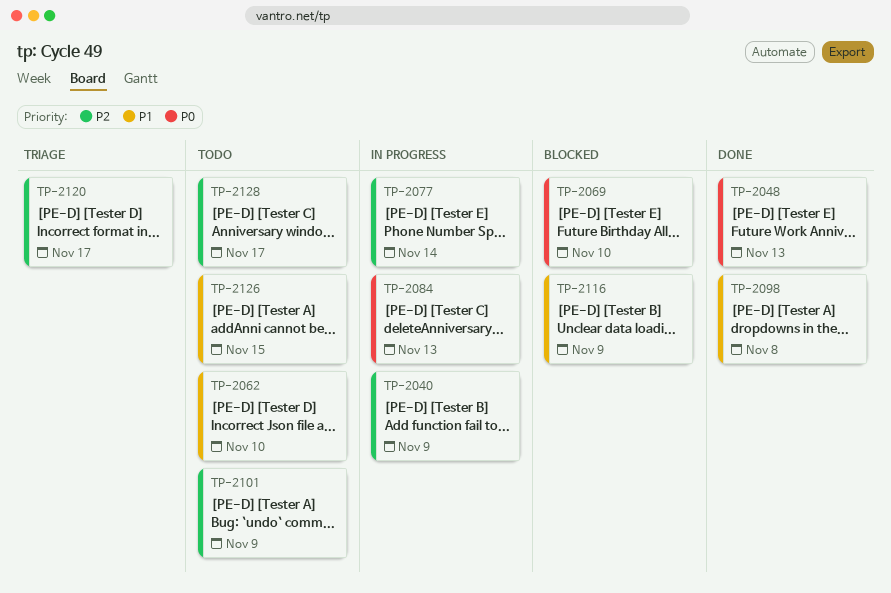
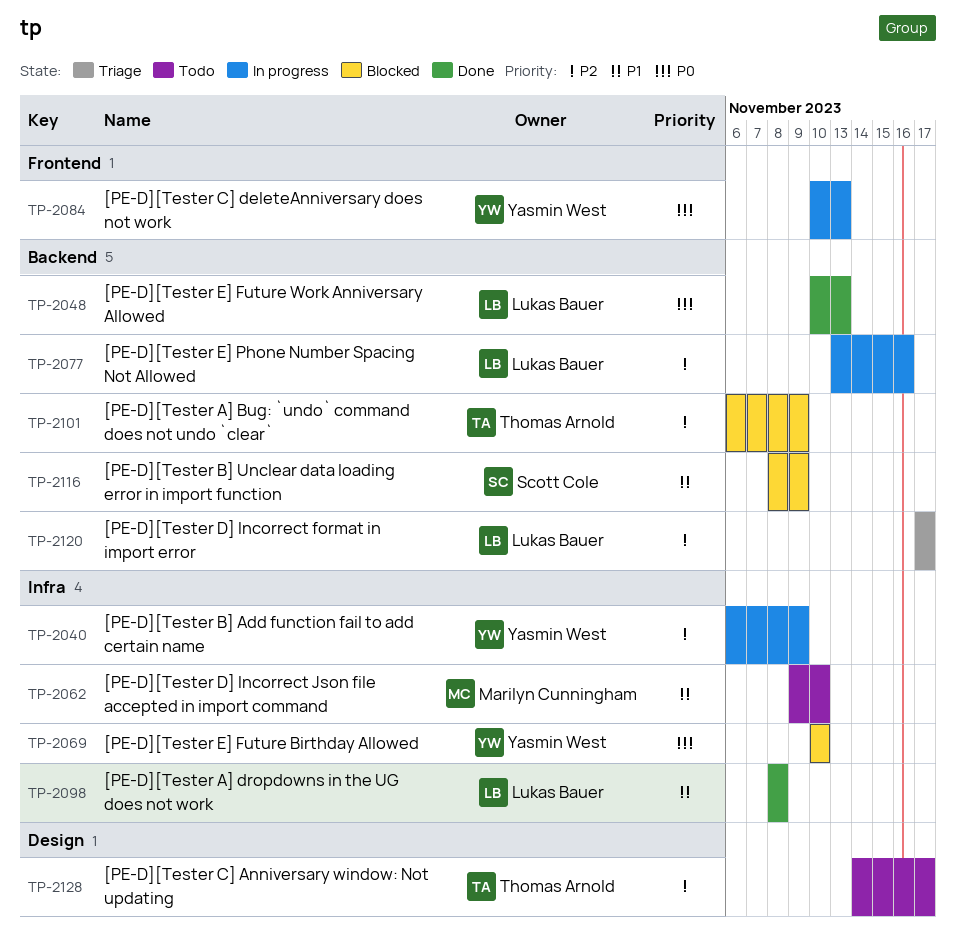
TP-2077, due: Nov 14 -> Nov 16
TP-2101, status: Todo -> Blocked
TP-2126: present -> none

